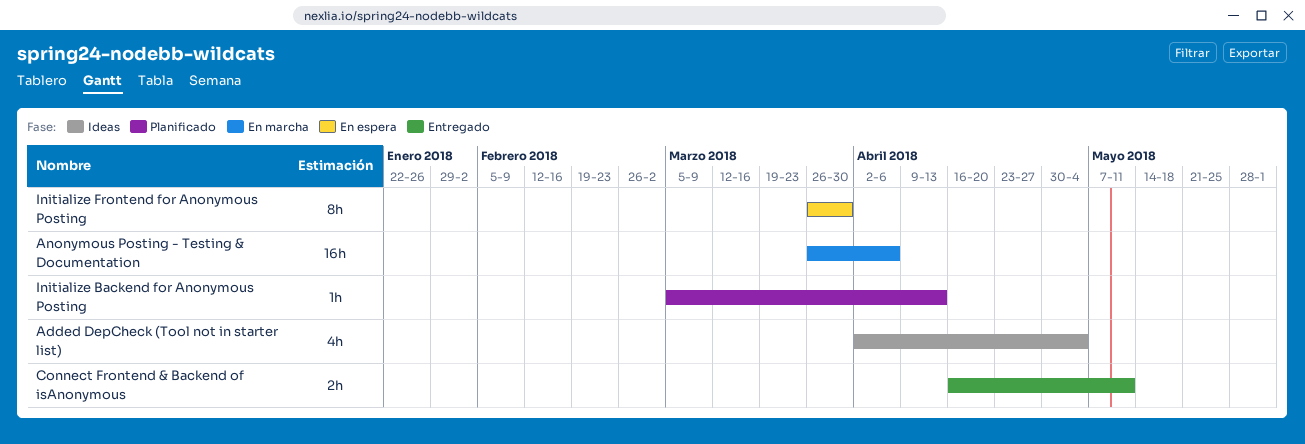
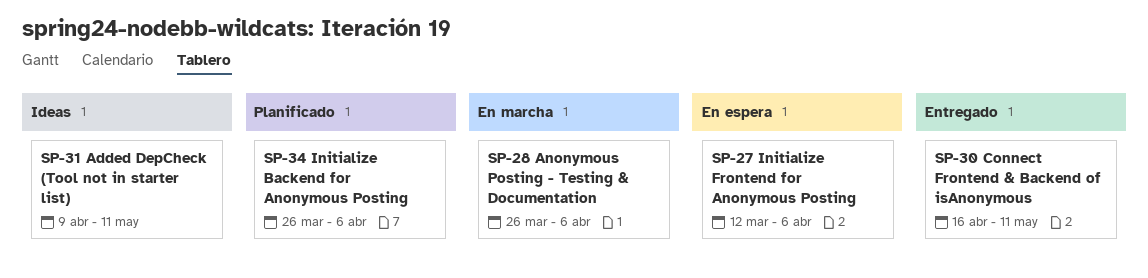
Added DepCheck (Tool not in starter list), start: Apr 2 -> Apr 9
Added DepCheck (Tool not in starter list), due: May 4 -> May 11
Initialize Backend for Anonymous Posting, start: Mar 5 -> Mar 26
Initialize Backend for Anonymous Posting, due: Apr 13 -> Apr 6
Initialize Frontend for Anonymous Posting, start: Mar 26 -> Mar 12
Initialize Frontend for Anonymous Posting, due: Mar 30 -> Apr 6

